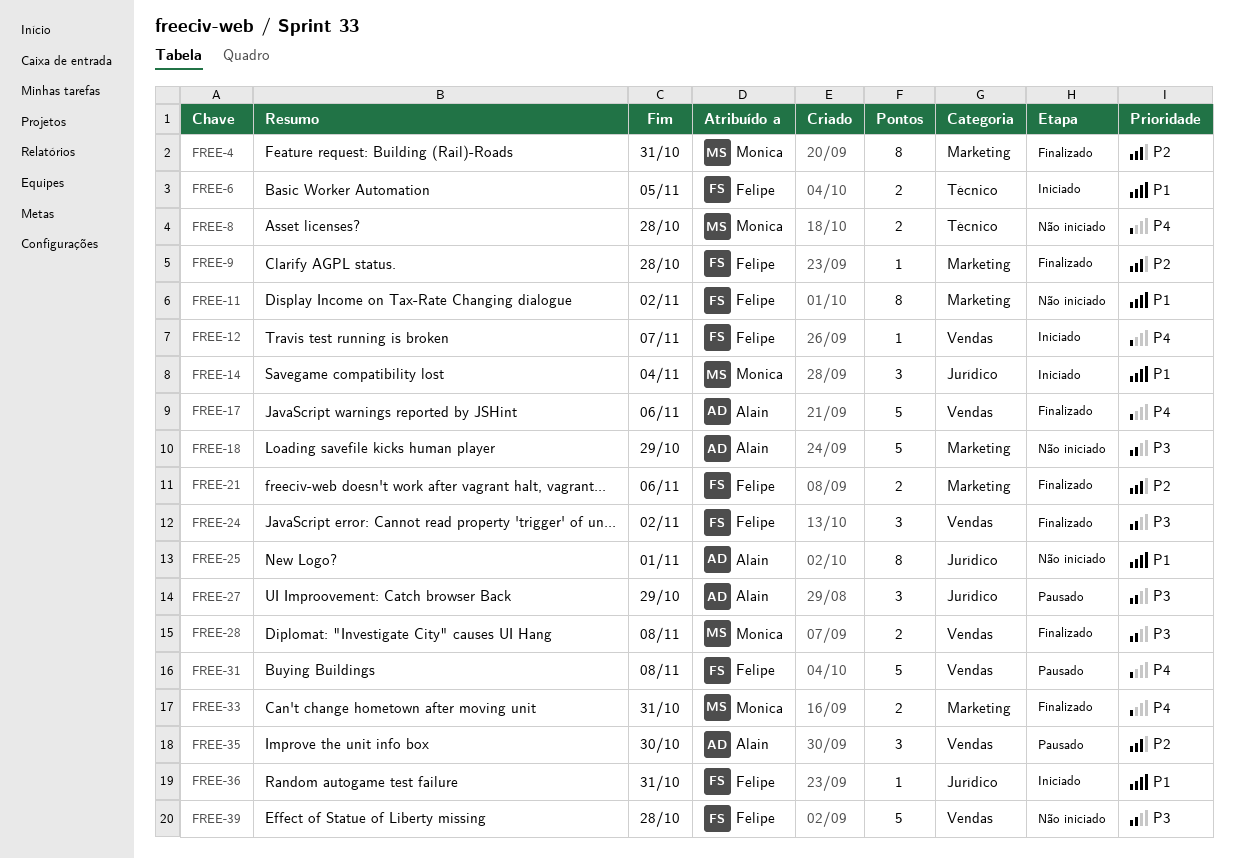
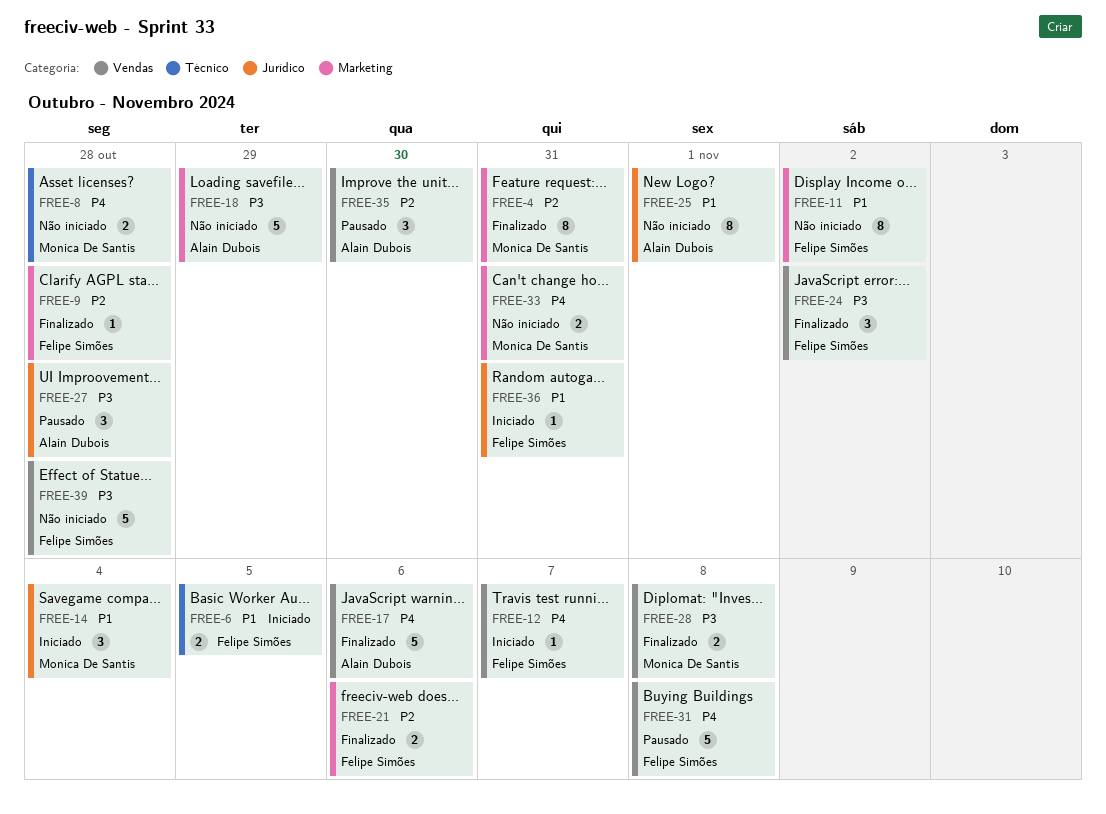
FREE-27, due: Oct 29 -> Oct 28
FREE-33, status: Finalizado -> Não iniciado

